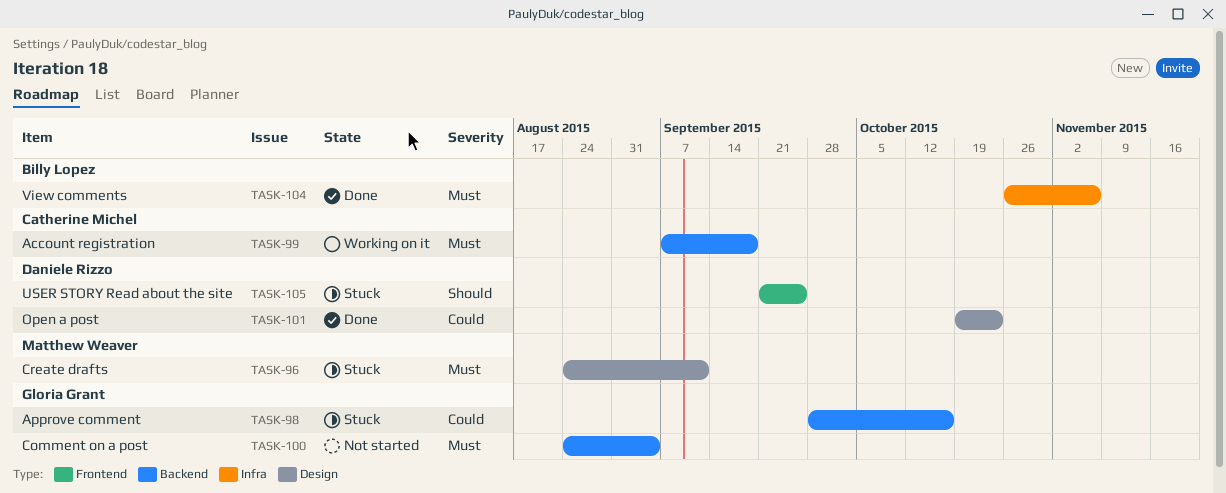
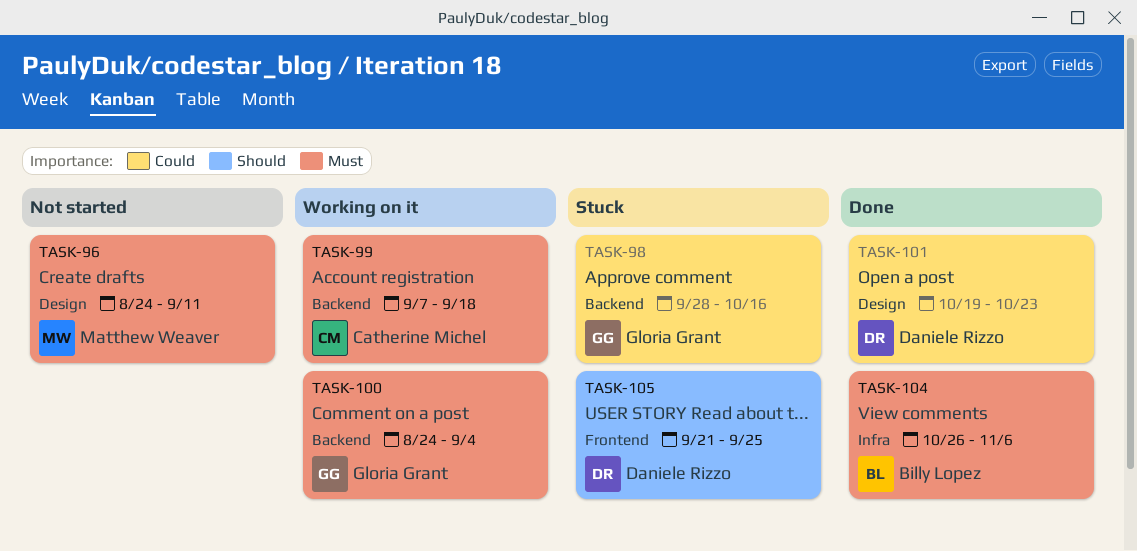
TASK-96, status: Stuck -> Not started
TASK-100, status: Not started -> Working on it

